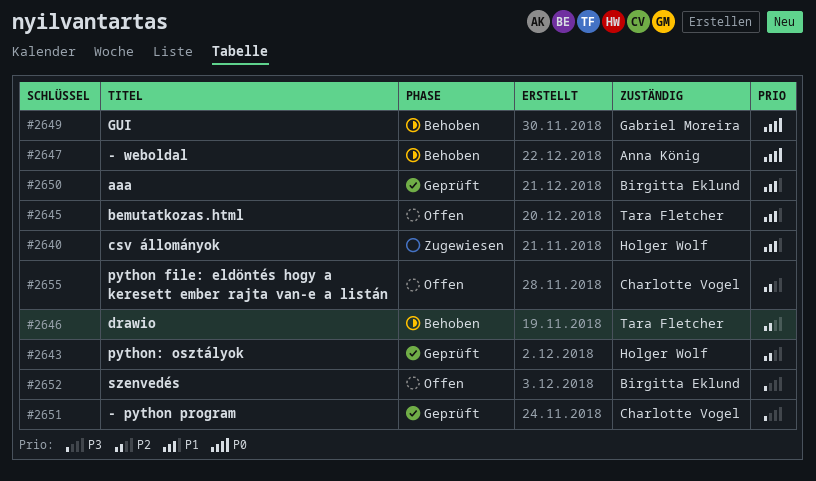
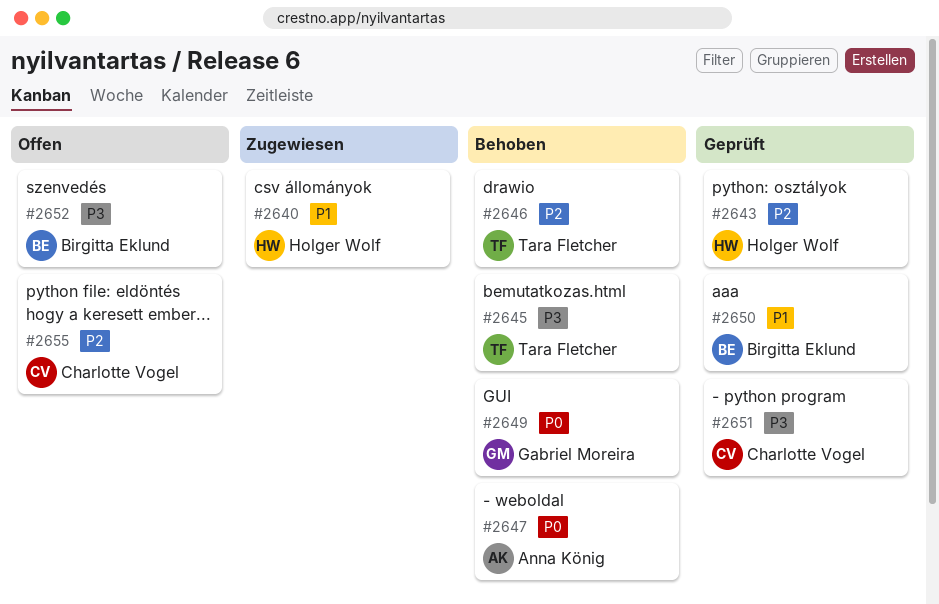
#2645, status: Offen -> Behoben
#2645, priority: P1 -> P3

